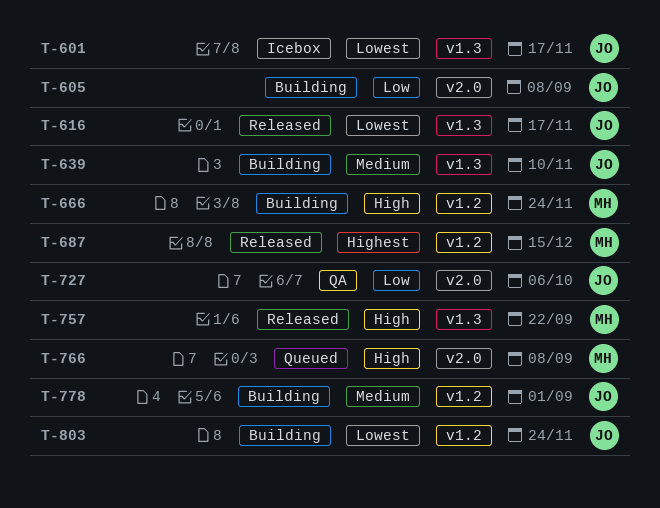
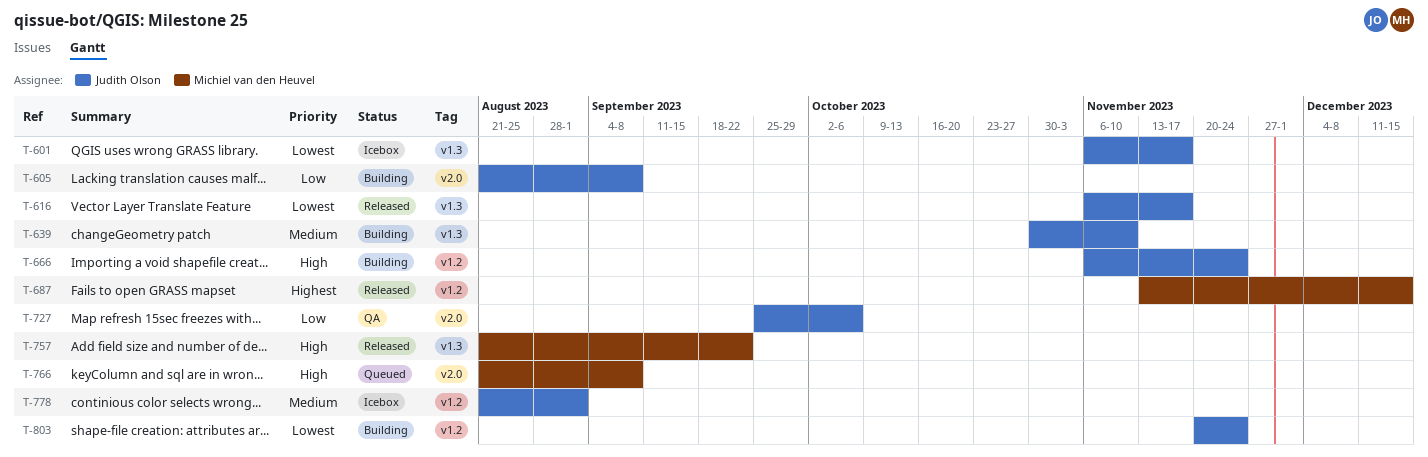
T-666, owner: Michiel van den Heuvel -> Judith Olson
T-778, status: Building -> Icebox

